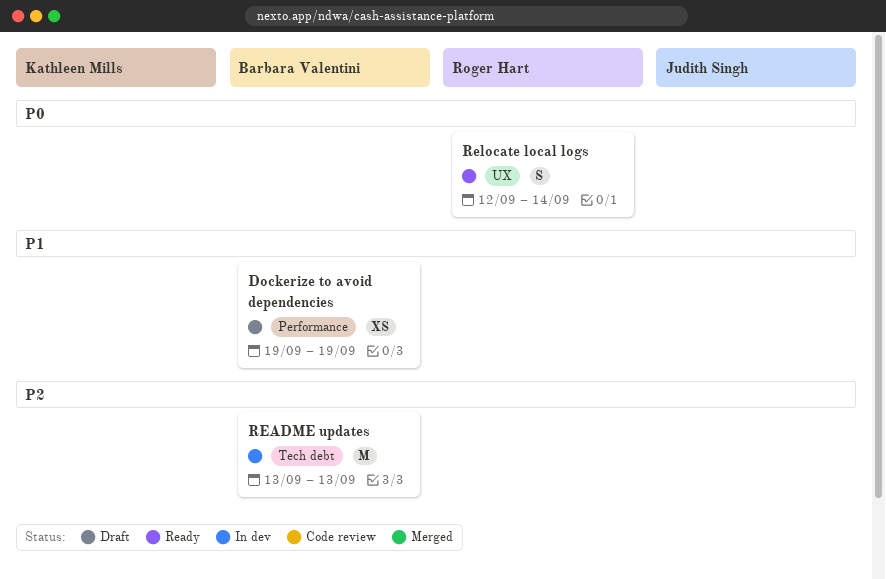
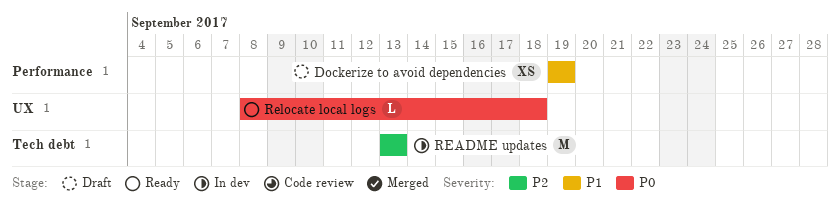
Relocate local logs, estimate: S -> L
Relocate local logs, start: Sep 12 -> Sep 8
Relocate local logs, due: Sep 14 -> Sep 18

